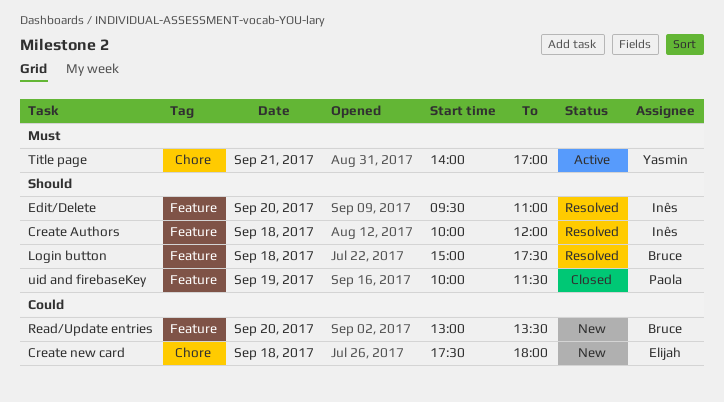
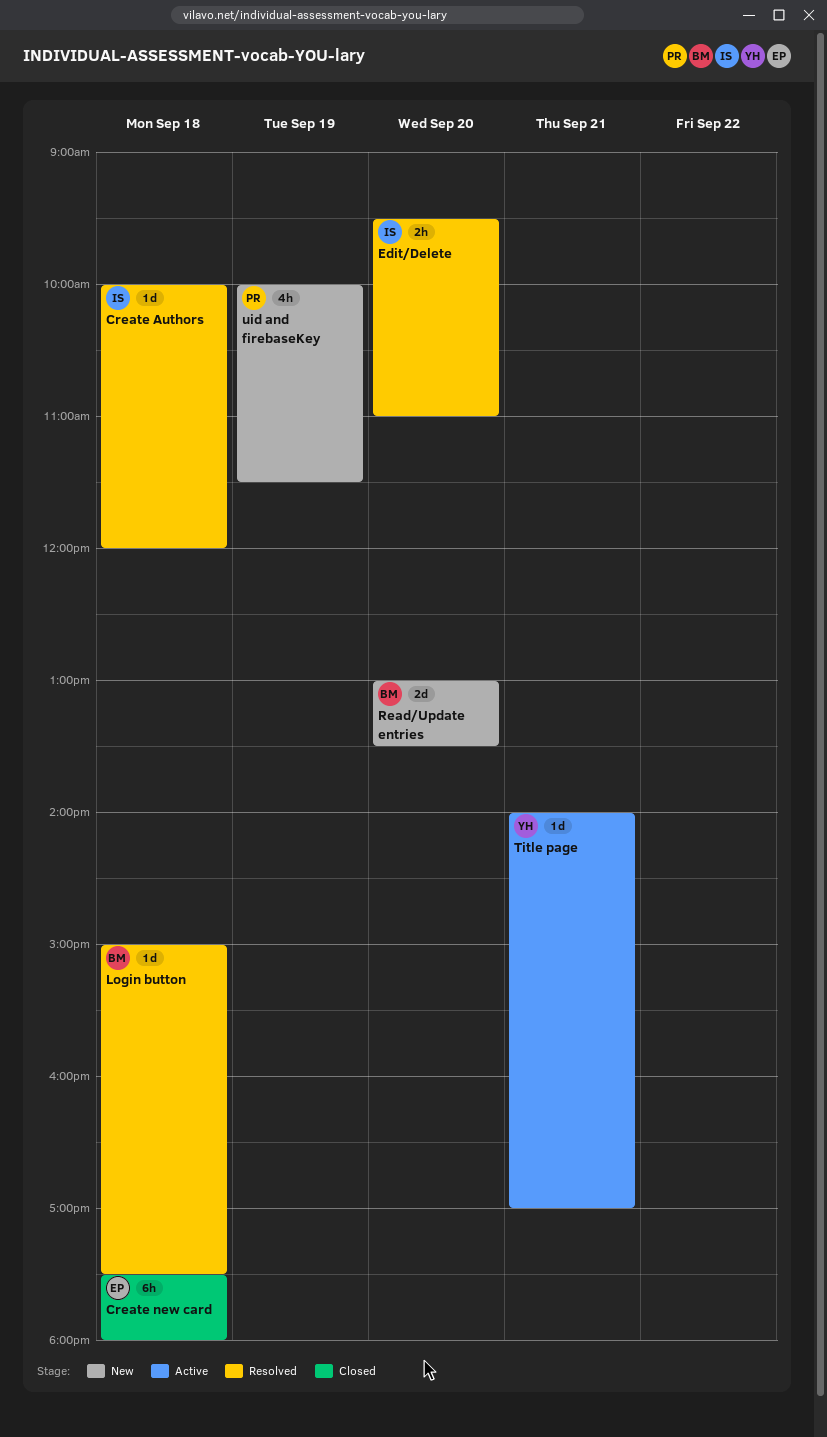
Create new card, status: New -> Closed
uid and firebaseKey, status: Closed -> New

